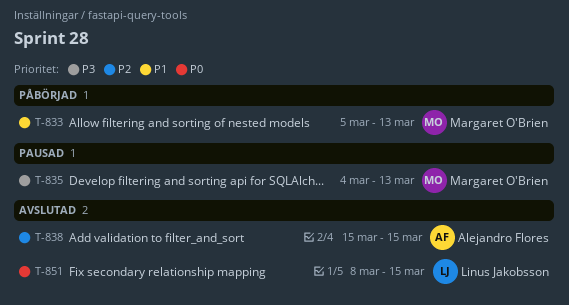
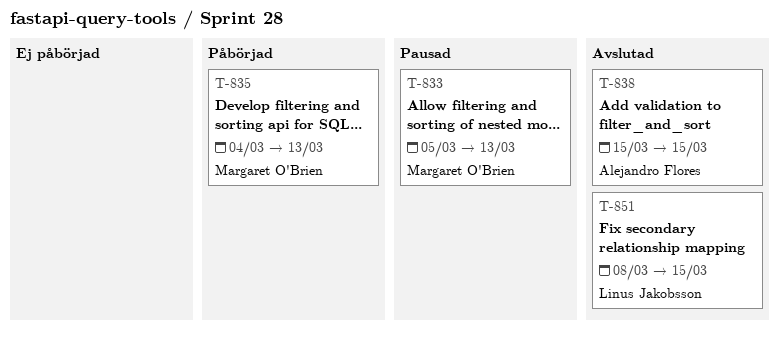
T-833, status: Påbörjad -> Pausad
T-835, status: Pausad -> Påbörjad

